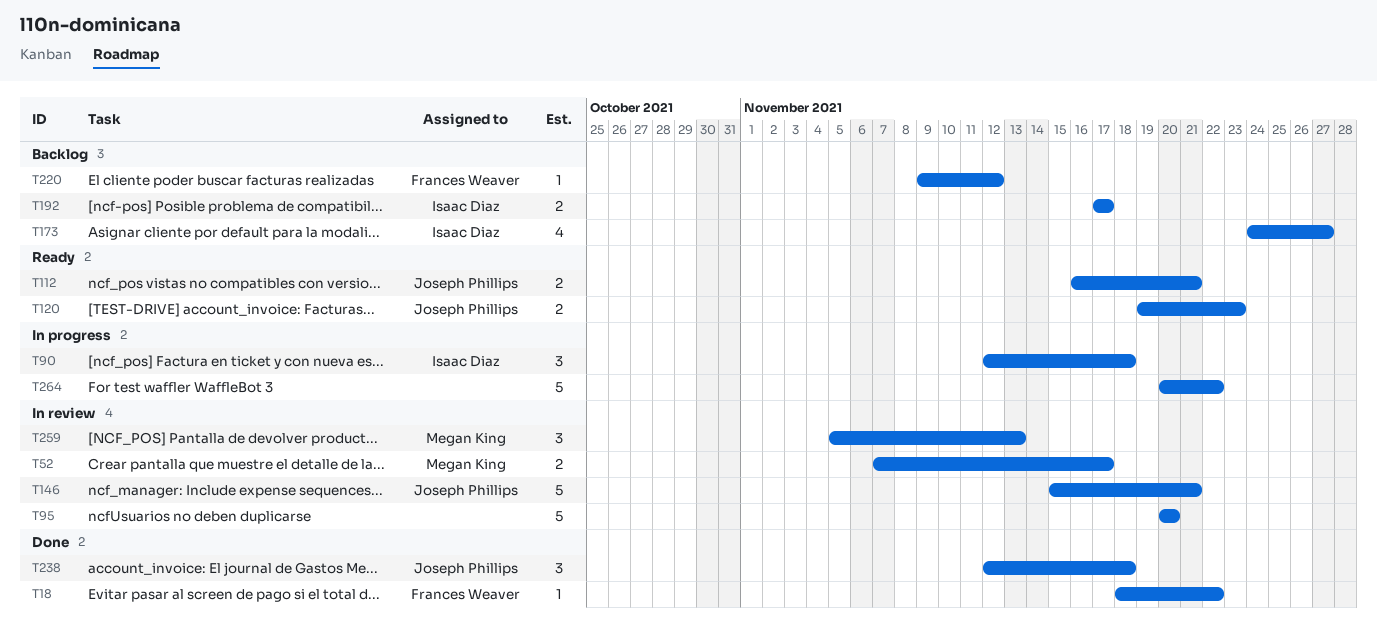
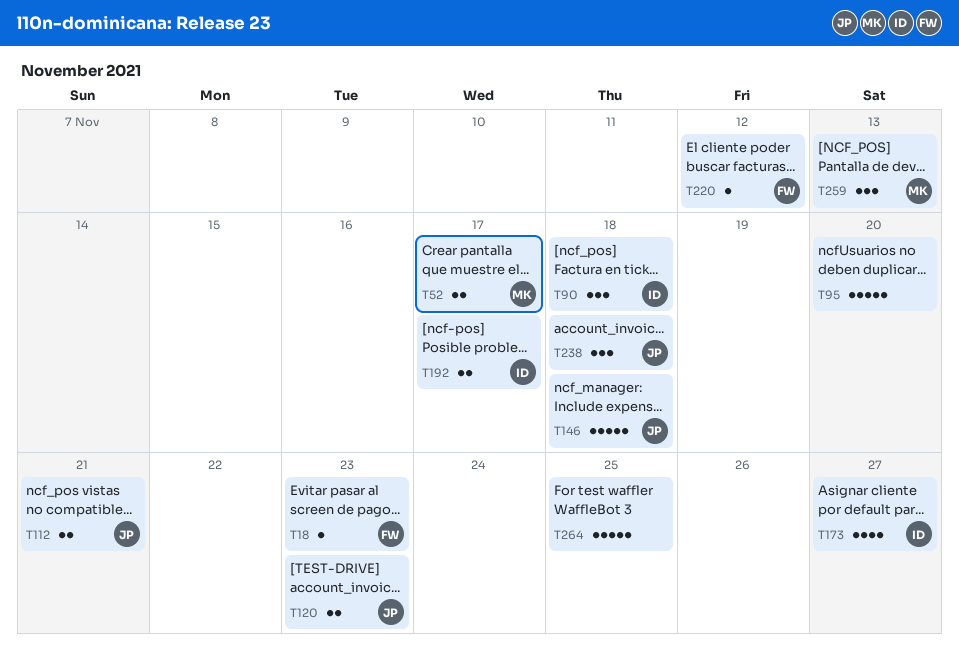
T18, due: Nov 22 -> Nov 23
T146, due: Nov 21 -> Nov 18
T264, due: Nov 22 -> Nov 25

